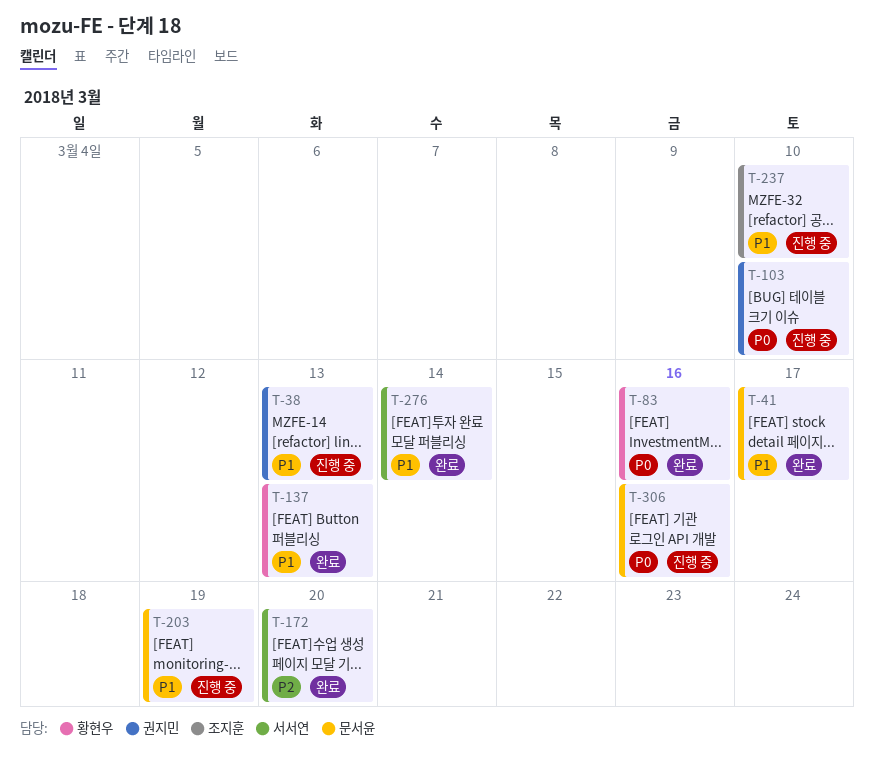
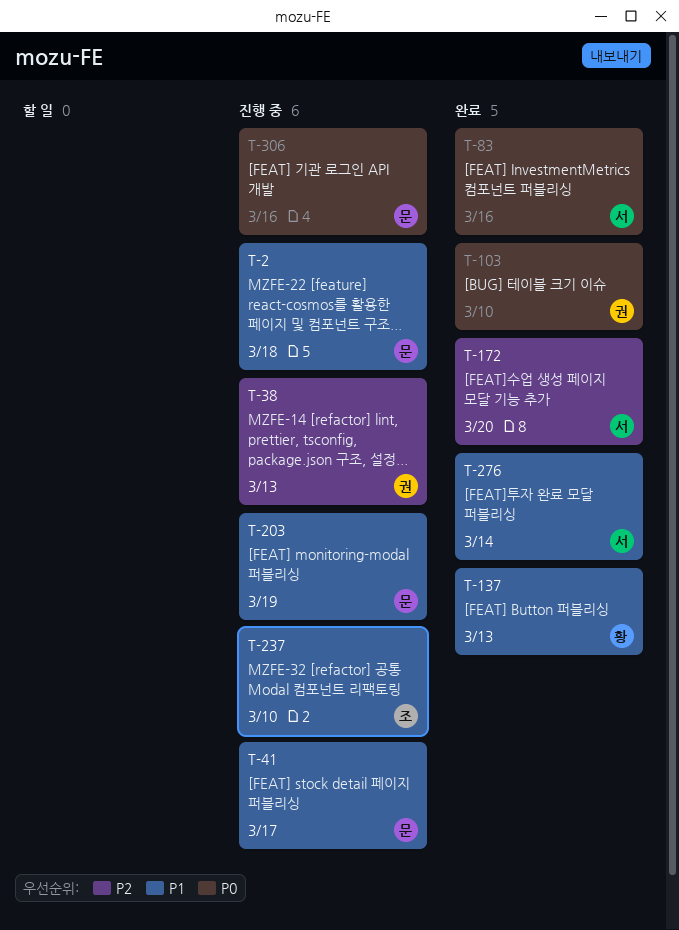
T-2: none -> present
T-38, priority: P1 -> P2
T-41, status: 완료 -> 진행 중
T-83, owner: 황현우 -> 서서연
T-103, status: 진행 중 -> 완료

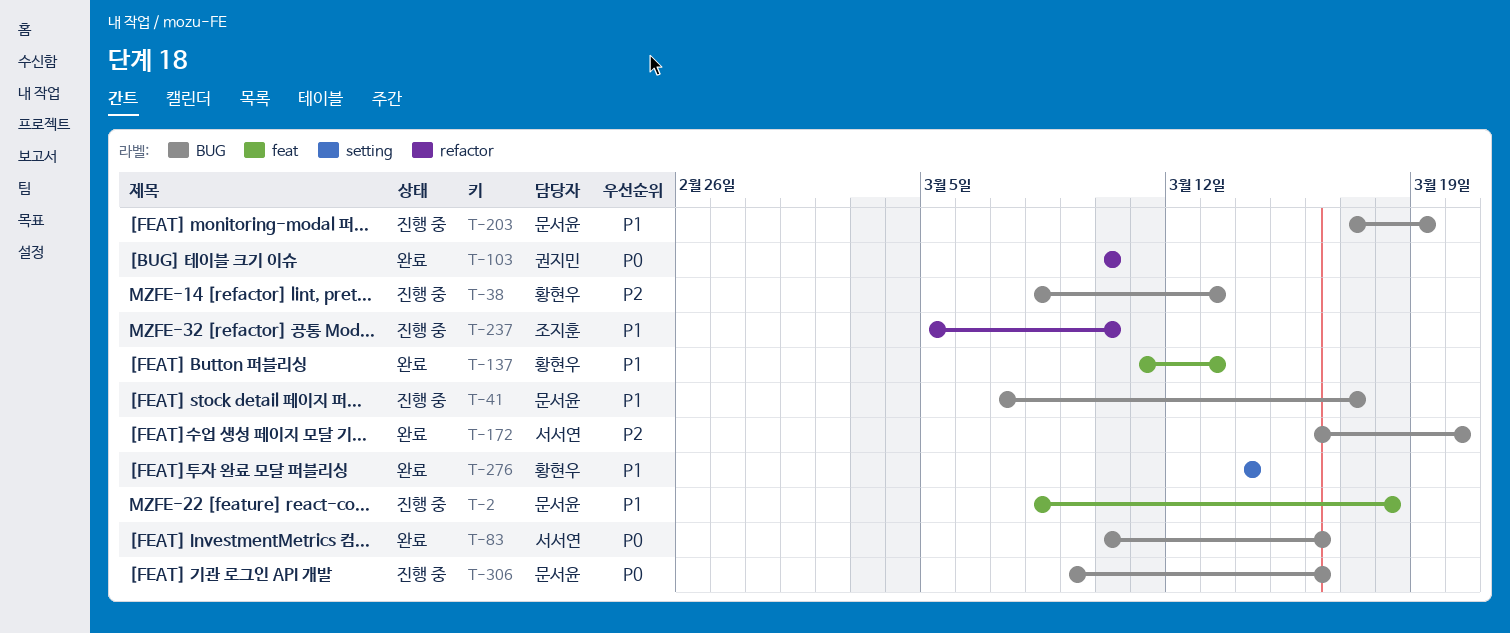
T-38, owner: 권지민 -> 황현우
T-276, owner: 서서연 -> 황현우

